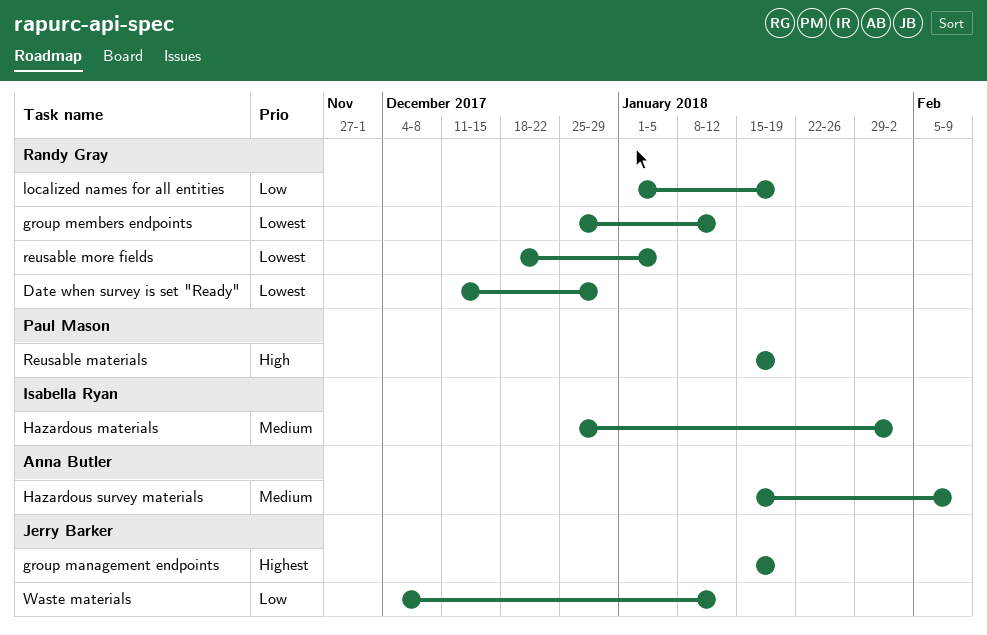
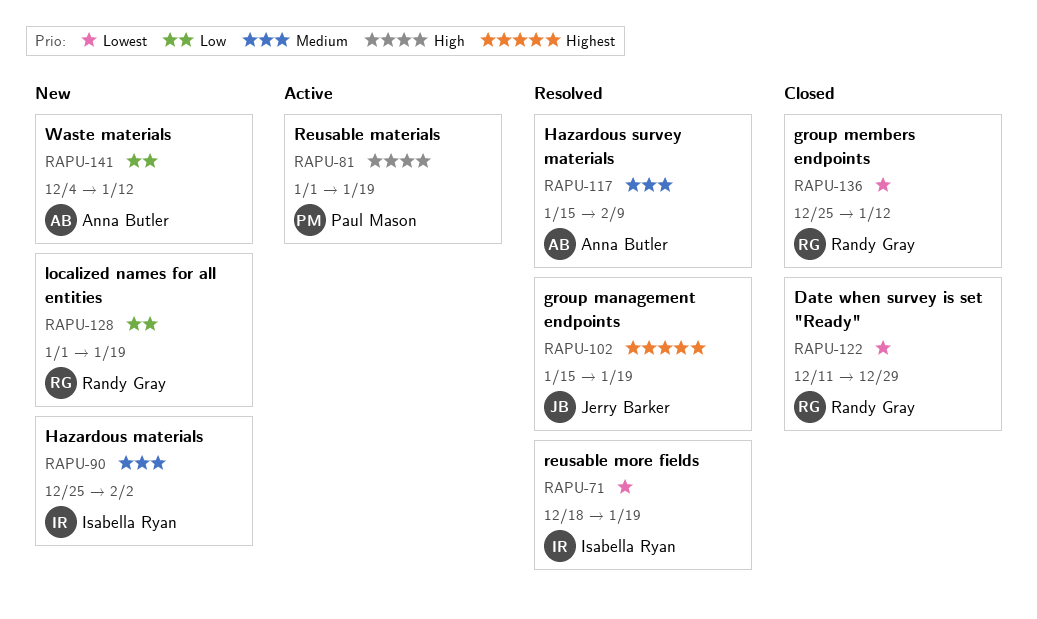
Reusable materials, start: Jan 15 -> Jan 1
reusable more fields, owner: Randy Gray -> Isabella Ryan
reusable more fields, due: Jan 5 -> Jan 19
Waste materials, owner: Jerry Barker -> Anna Butler

